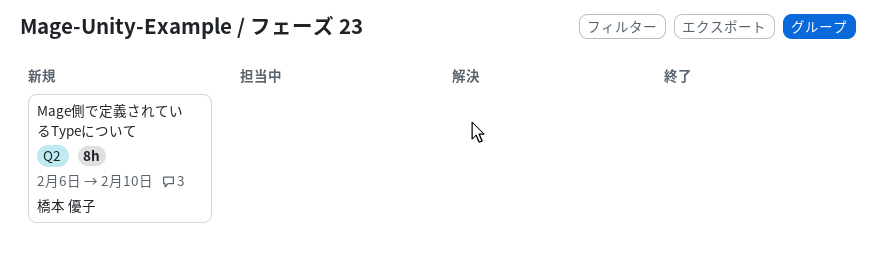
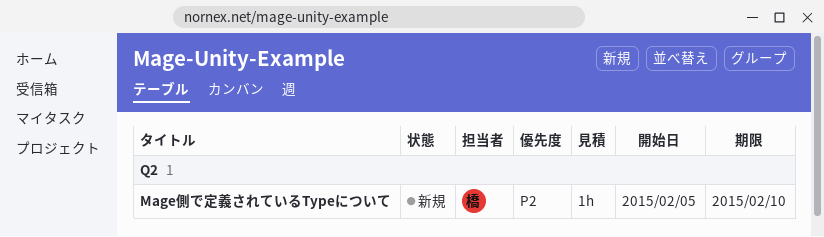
Mage側で定義されているTypeについて, estimate: 8h -> 1h
Mage側で定義されているTypeについて, start: Feb 6 -> Feb 5

